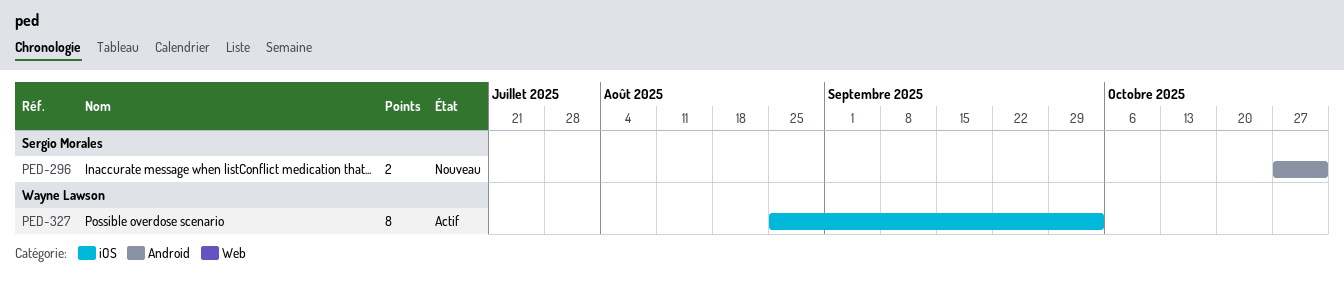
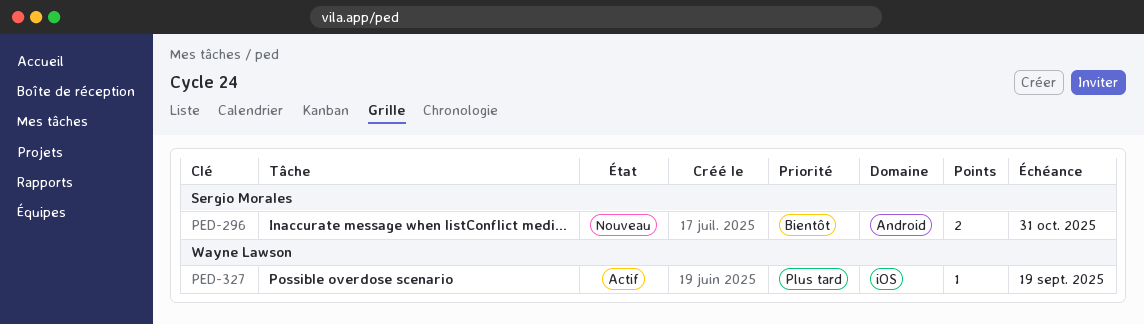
PED-327, estimate: 8 -> 1
PED-327, due: Oct 3 -> Sep 19

